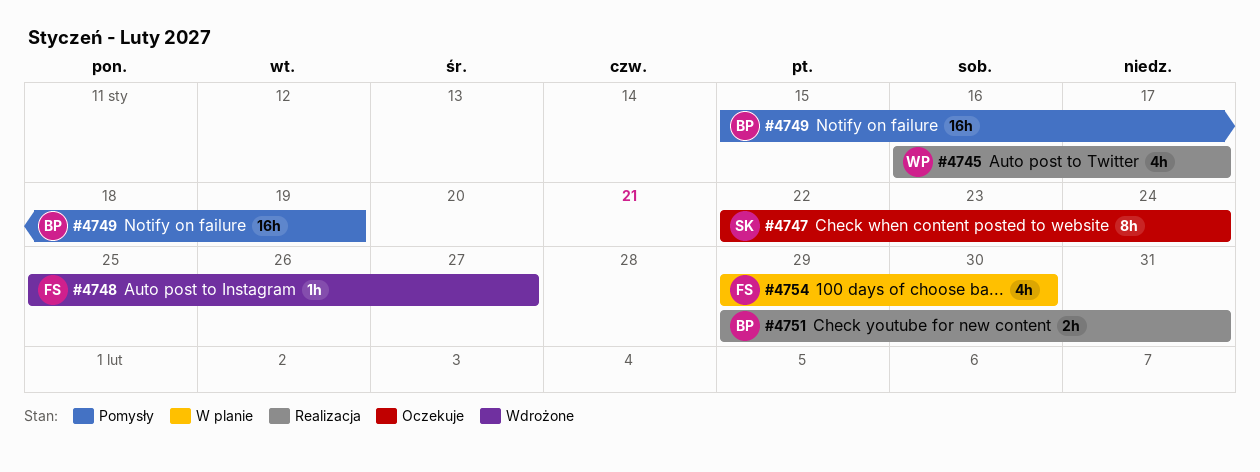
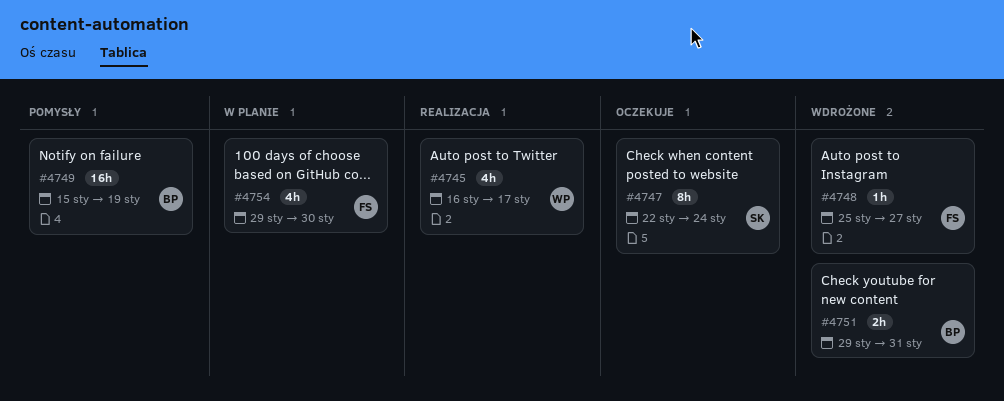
#4751, status: Realizacja -> Wdrożone

